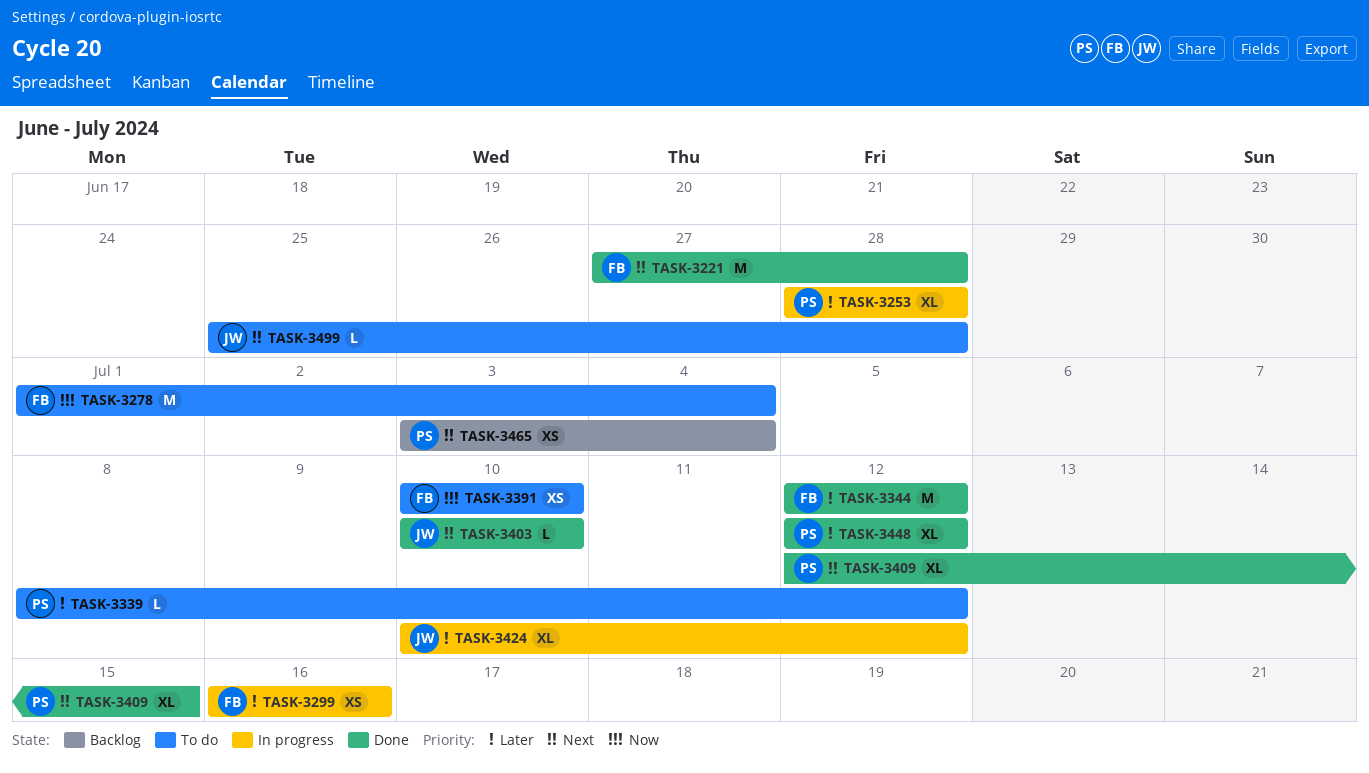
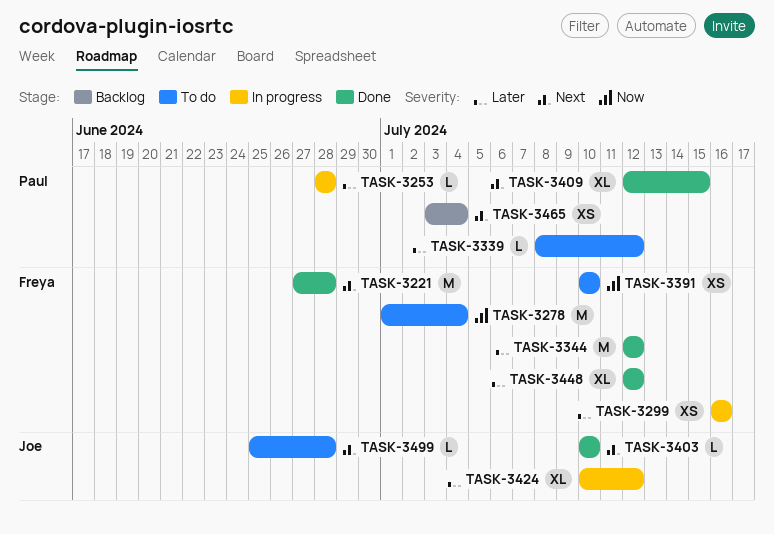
TASK-3253, estimate: XL -> L
TASK-3448, owner: Paul -> Freya

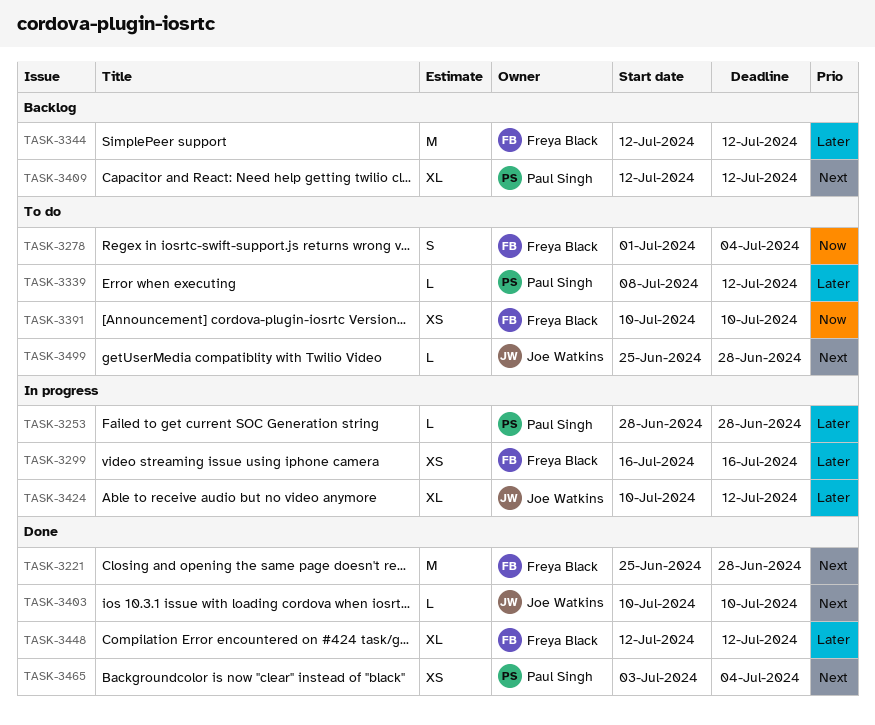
TASK-3221, start: Jun 27 -> Jun 25
TASK-3278, estimate: M -> S
TASK-3344, status: Done -> Backlog
TASK-3409, status: Done -> Backlog
TASK-3409, due: Jul 15 -> Jul 12
TASK-3465, status: Backlog -> Done

